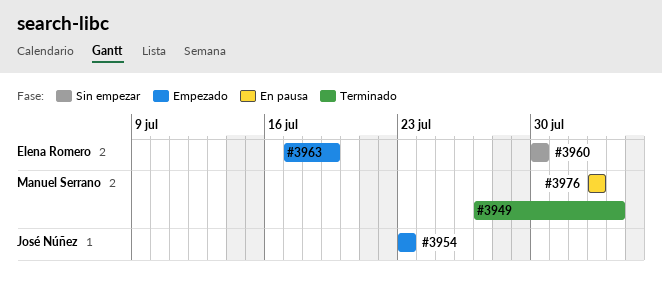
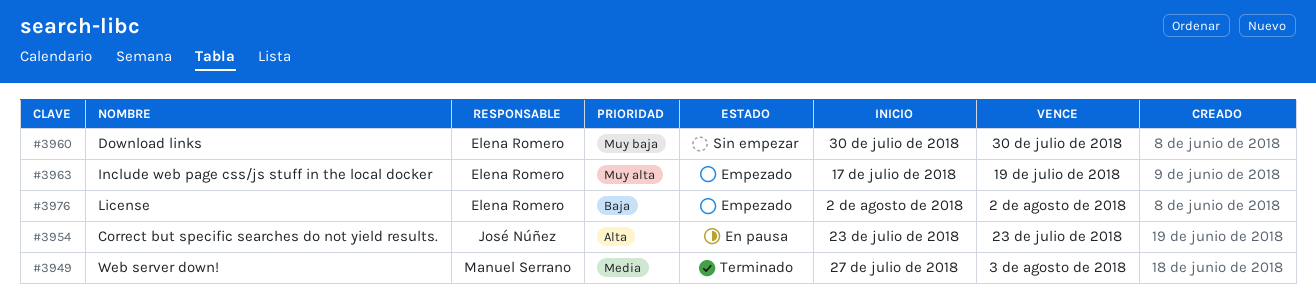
#3954, status: Empezado -> En pausa
#3976, status: En pausa -> Empezado
#3976, owner: Manuel Serrano -> Elena Romero

